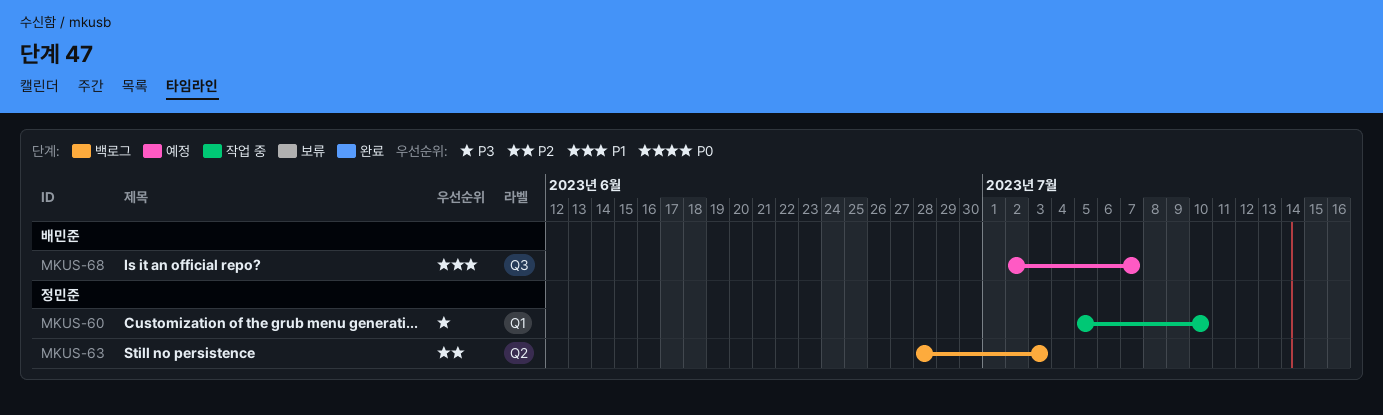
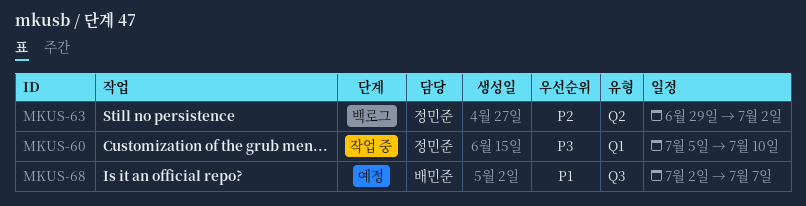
MKUS-63, start: Jun 28 -> Jun 29
MKUS-63, due: Jul 3 -> Jul 2

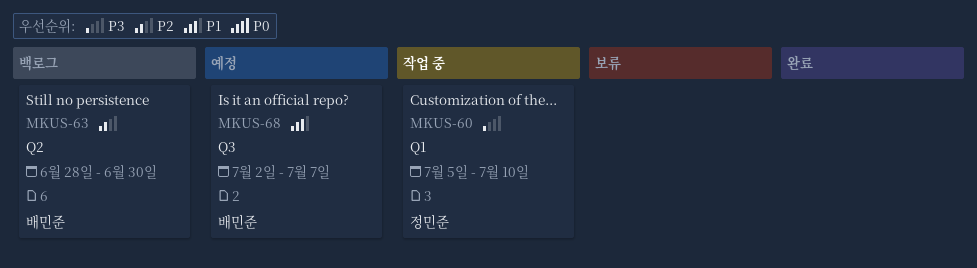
MKUS-63, owner: 정민준 -> 배민준
MKUS-63, start: Jun 29 -> Jun 28
MKUS-63, due: Jul 2 -> Jun 30

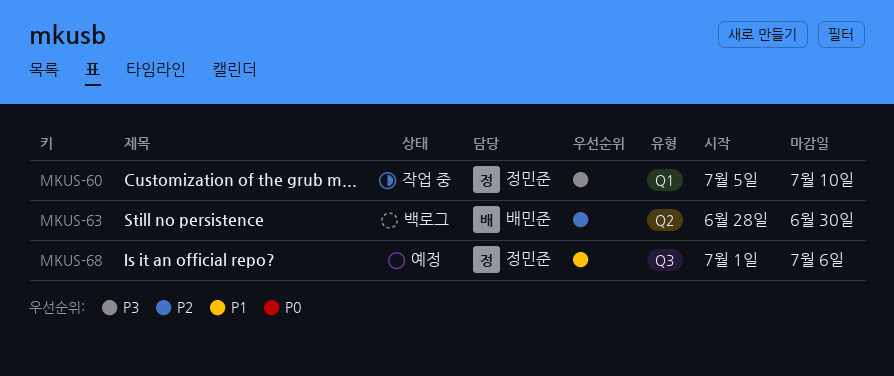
MKUS-68, owner: 배민준 -> 정민준
MKUS-68, start: Jul 2 -> Jul 1
MKUS-68, due: Jul 7 -> Jul 6

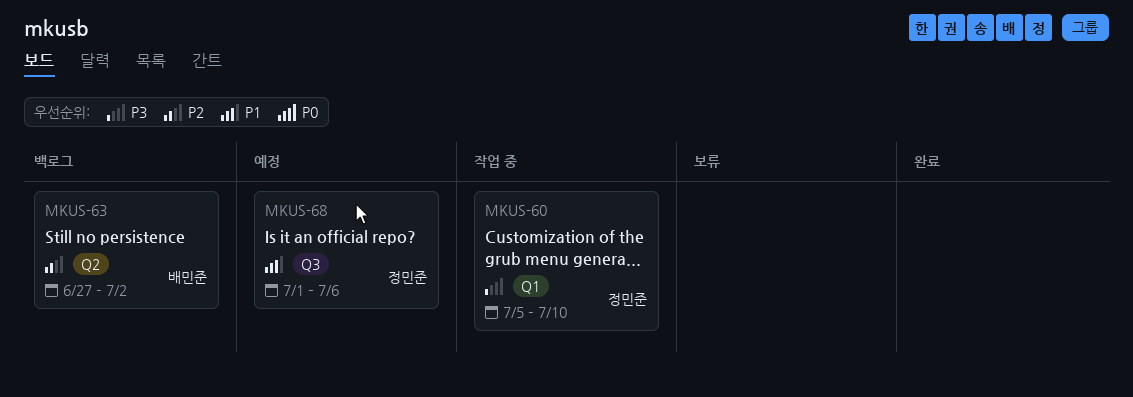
MKUS-63, start: Jun 28 -> Jun 27
MKUS-63, due: Jun 30 -> Jul 2

